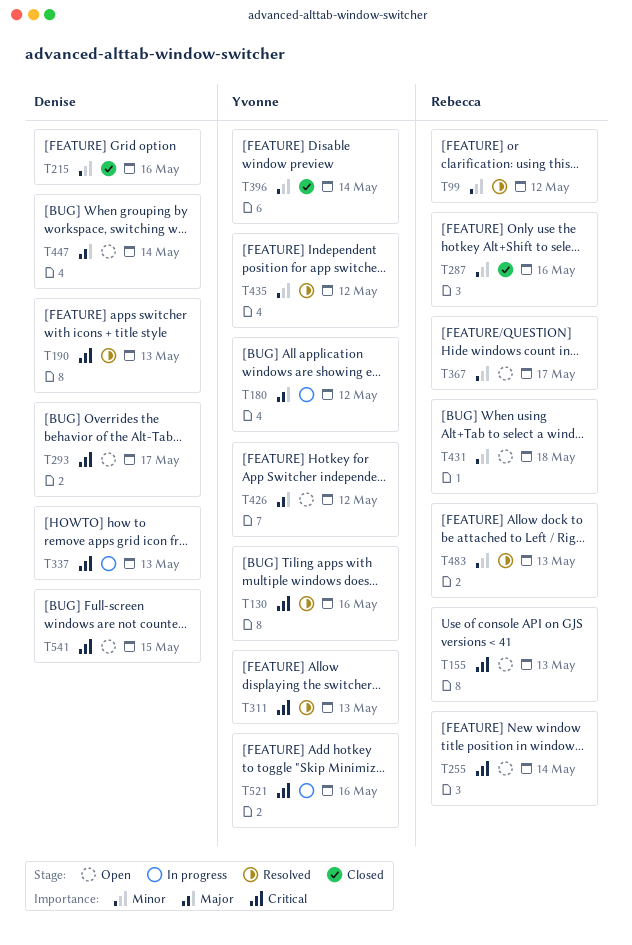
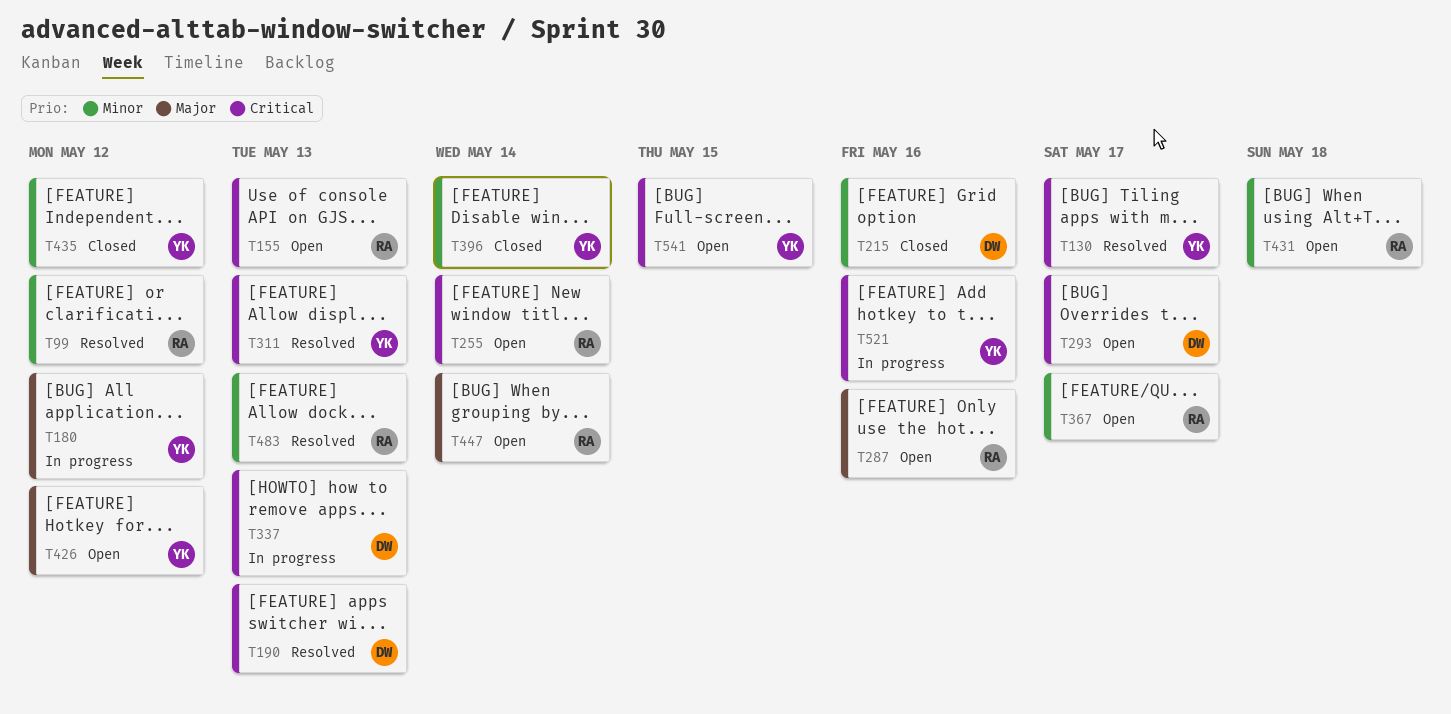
T130, due: May 16 -> May 17
T287, status: Closed -> Open
T287, priority: Minor -> Major
T435, status: Resolved -> Closed
T447, owner: Denise -> Rebecca
T541, owner: Denise -> Yvonne

